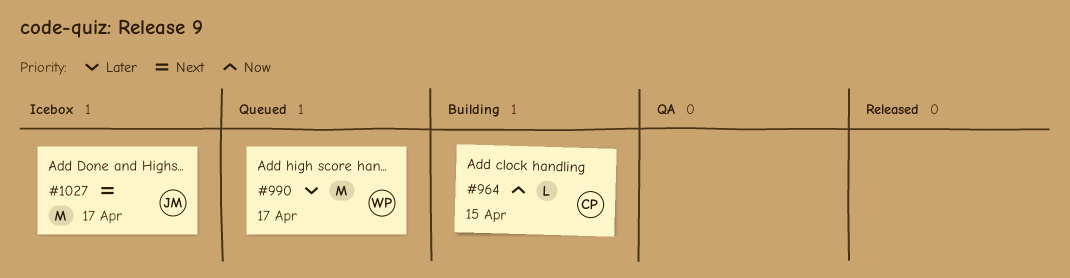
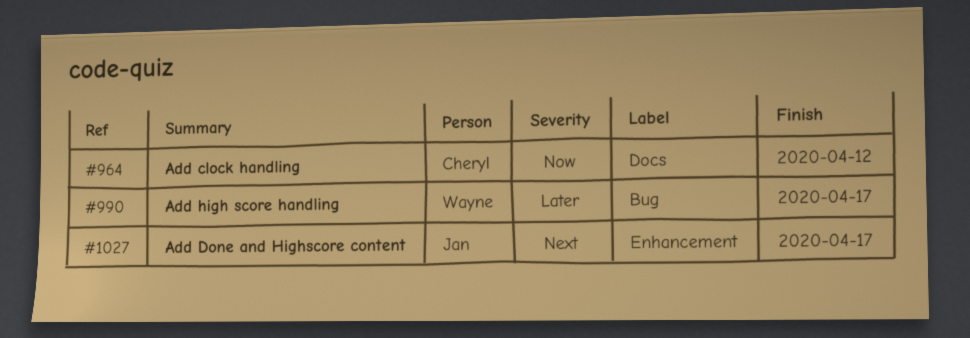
#964, due: Apr 15 -> Apr 12

